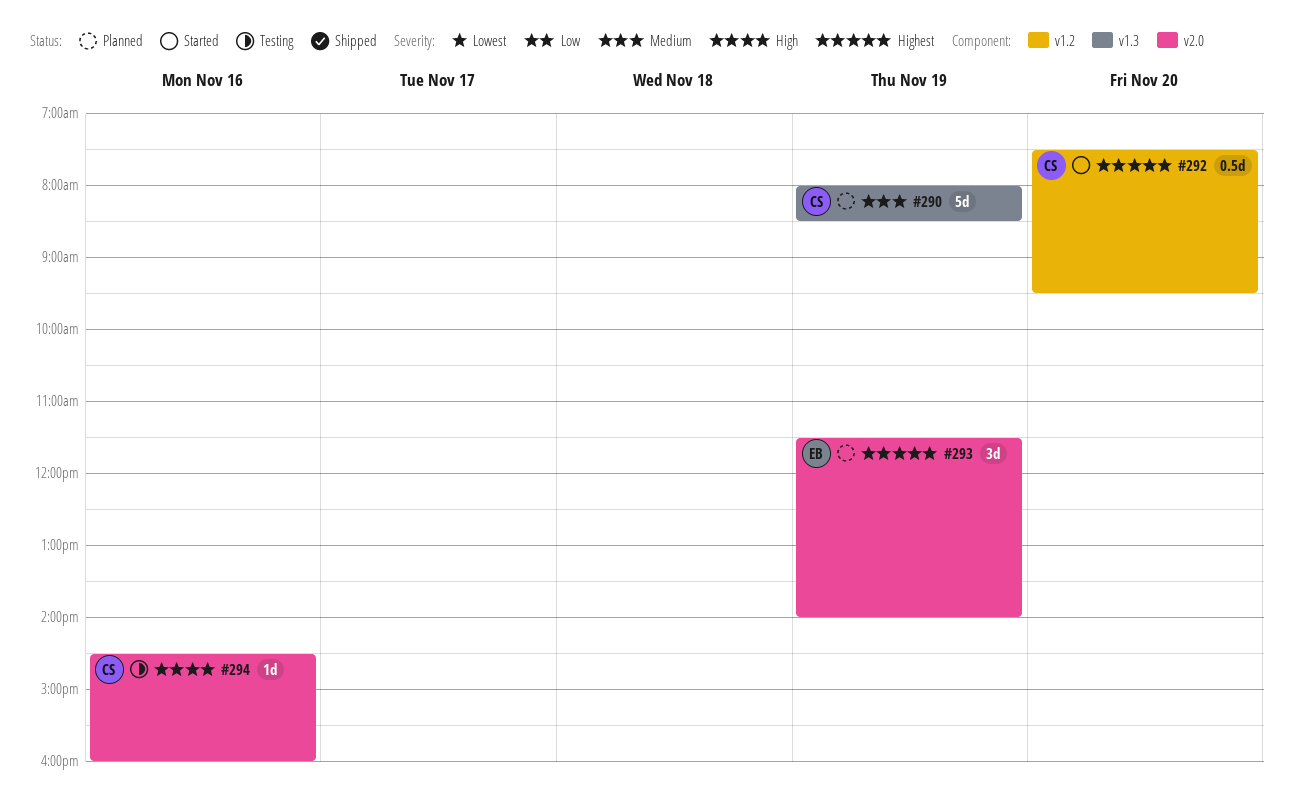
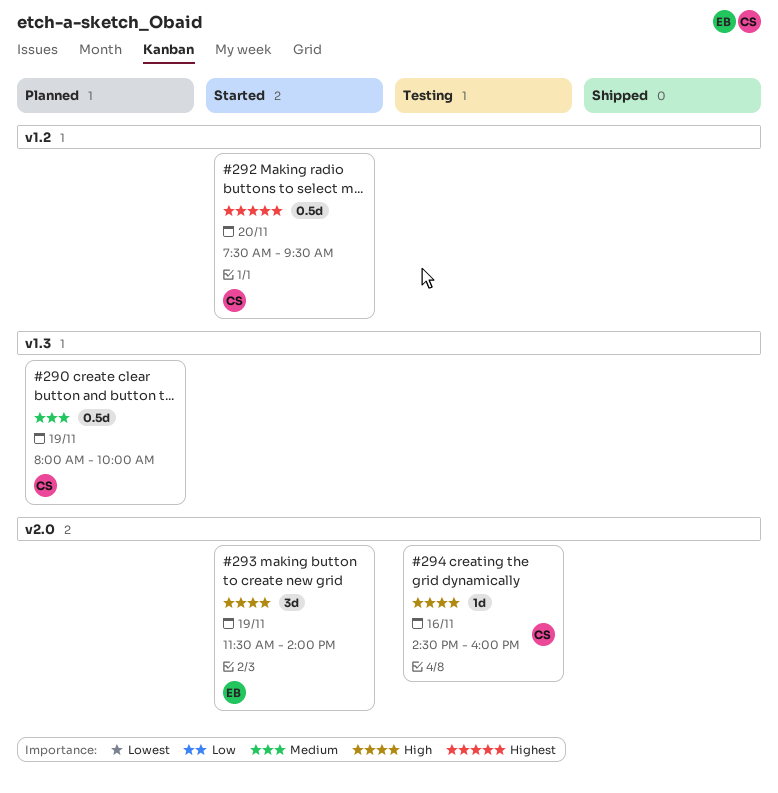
#290, estimate: 5d -> 0.5d
#290, ends: 08:30 -> 10:00
#293, status: Planned -> Started
#293, priority: Highest -> High

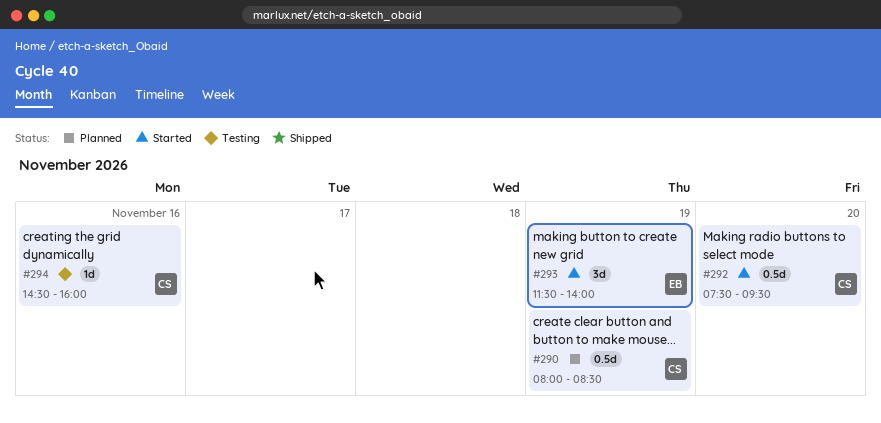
#290, ends: 10:00 -> 08:30

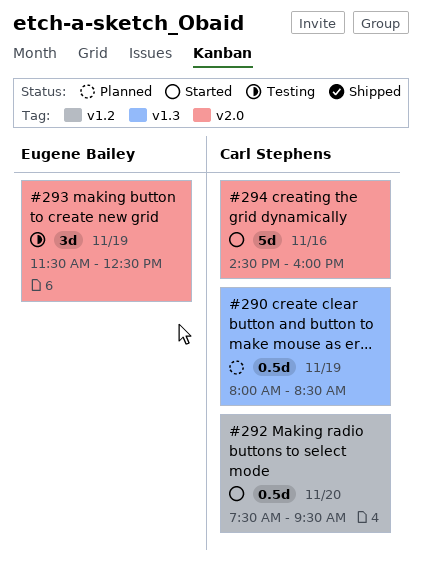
#293, status: Started -> Testing
#293, ends: 14:00 -> 12:30
#294, status: Testing -> Started
#294, estimate: 1d -> 5d

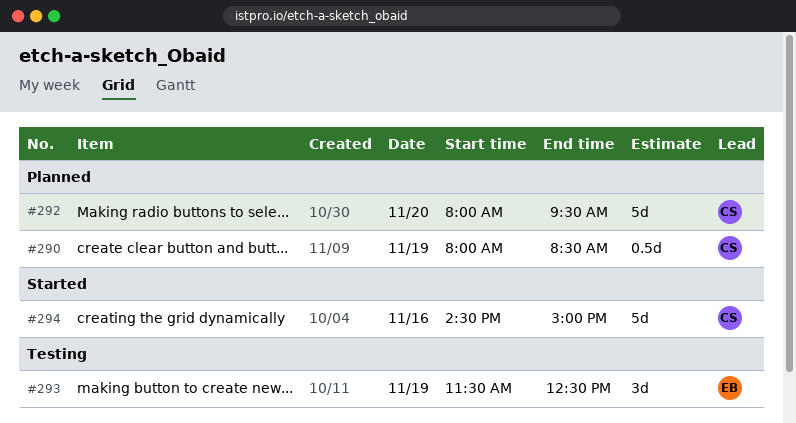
#292, status: Started -> Planned
#292, estimate: 0.5d -> 5d
#292, begins: 07:30 -> 08:00
#294, ends: 16:00 -> 15:00

